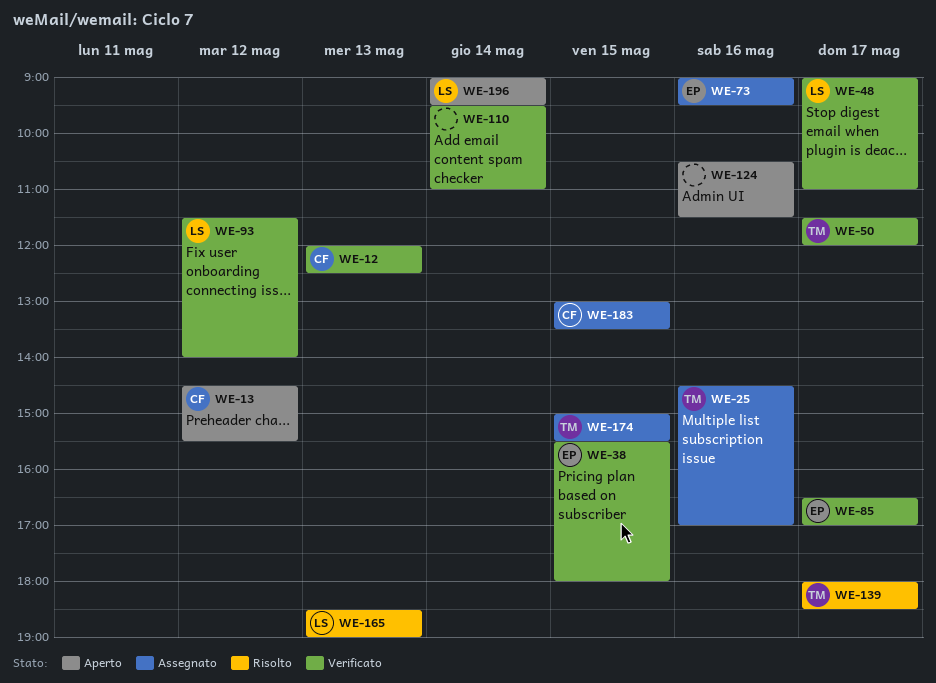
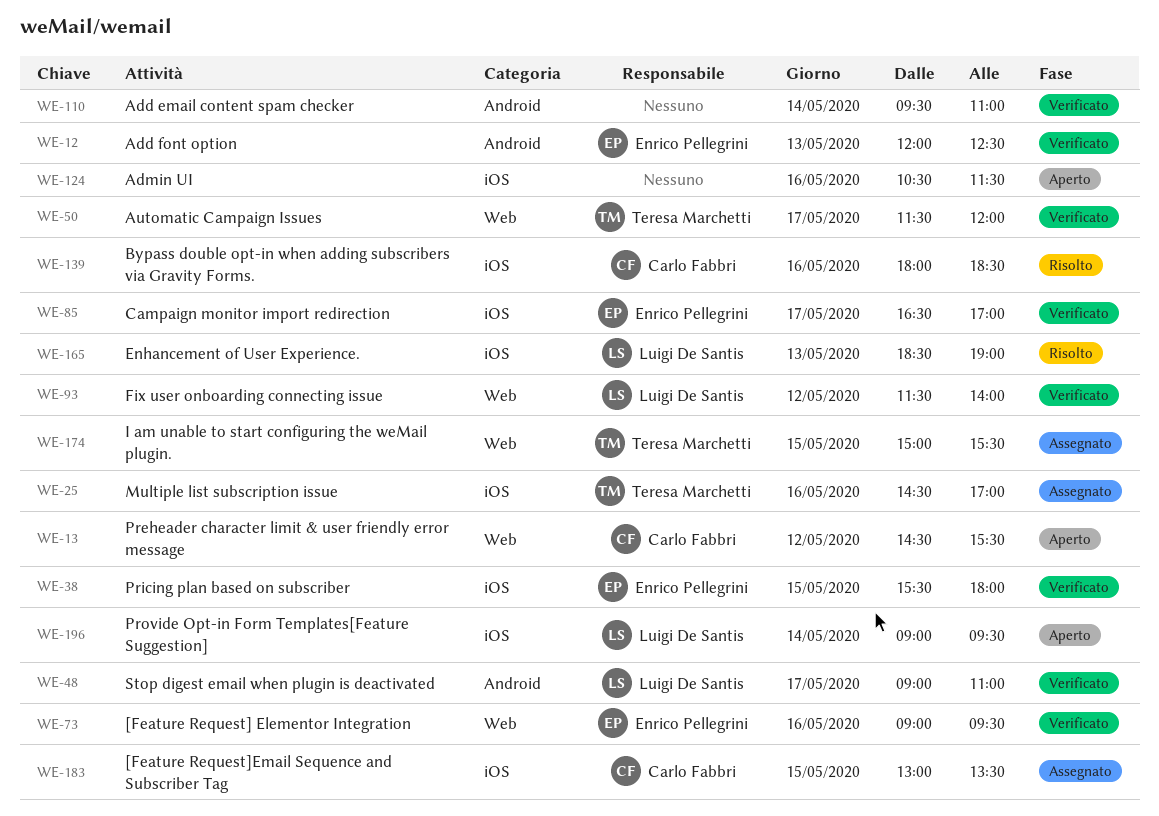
WE-12, owner: Carlo Fabbri -> Enrico Pellegrini
WE-73, status: Assegnato -> Verificato
WE-139, owner: Teresa Marchetti -> Carlo Fabbri
WE-139, day: May 17 -> May 16

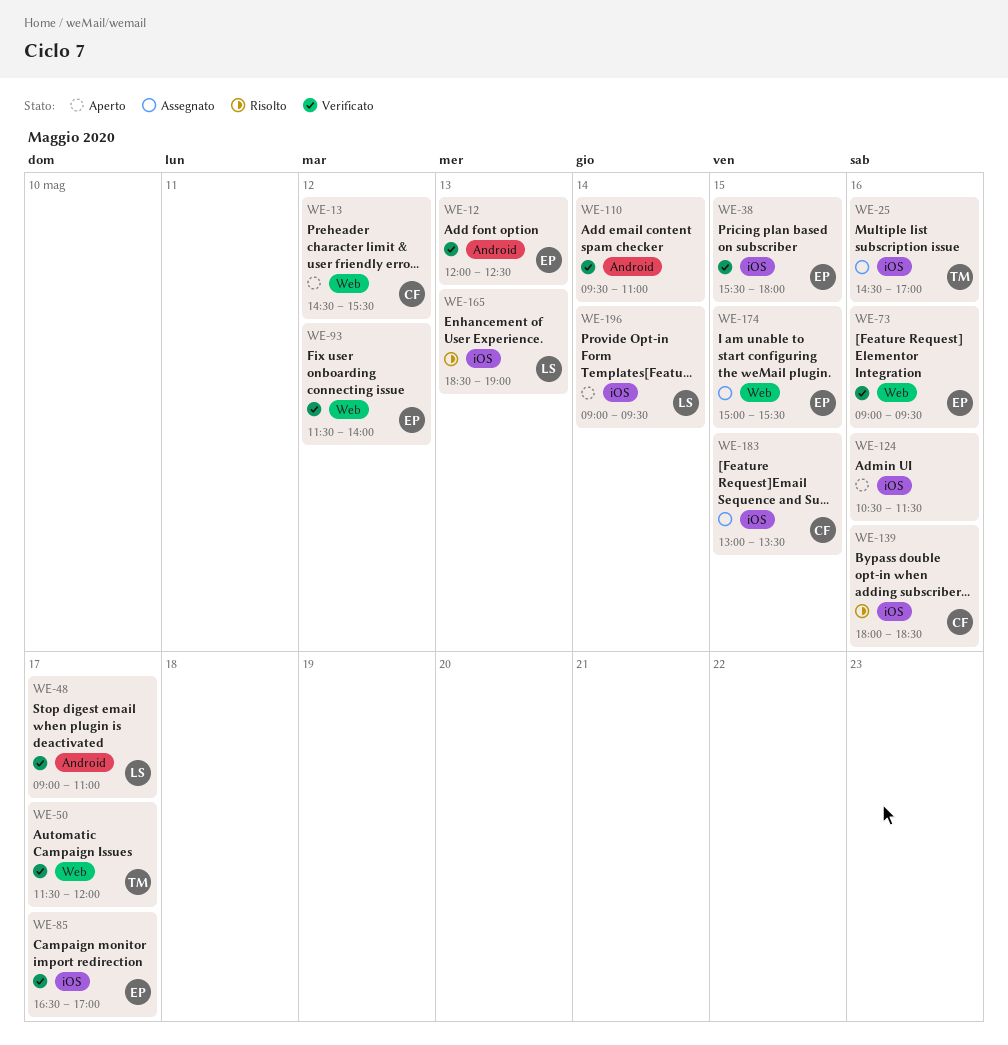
WE-93, owner: Luigi De Santis -> Enrico Pellegrini
WE-174, owner: Teresa Marchetti -> Enrico Pellegrini

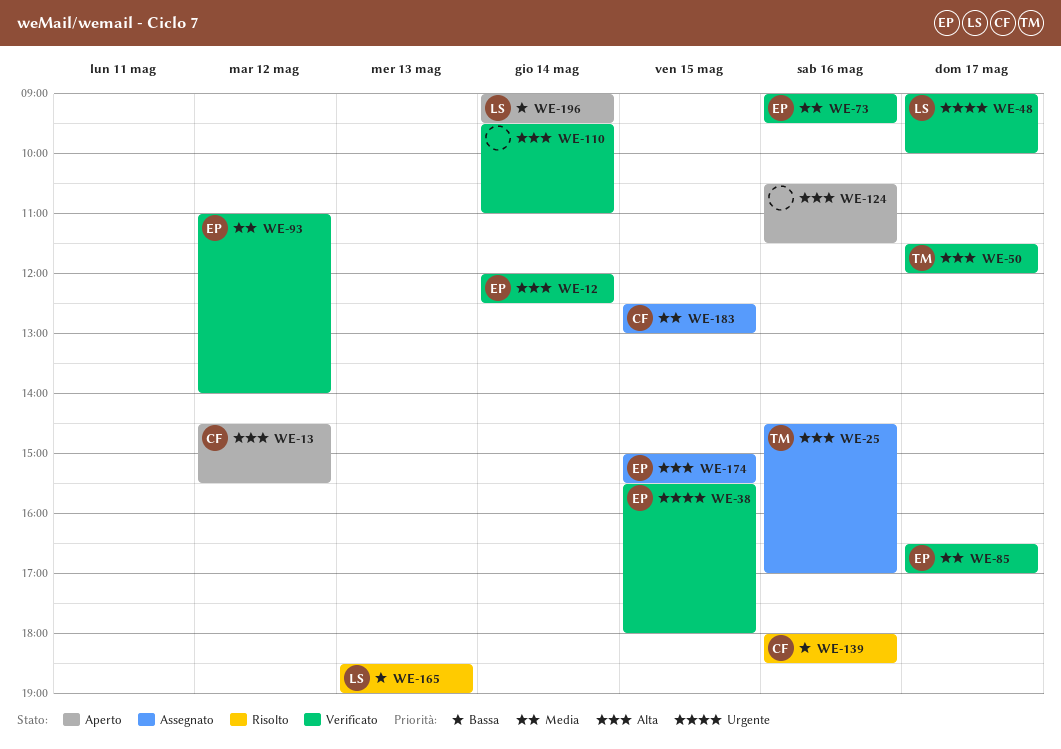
WE-12, day: May 13 -> May 14
WE-48, ends: 11:00 -> 10:00
WE-93, begins: 11:30 -> 11:00
WE-183, begins: 13:00 -> 12:30
WE-183, ends: 13:30 -> 13:00

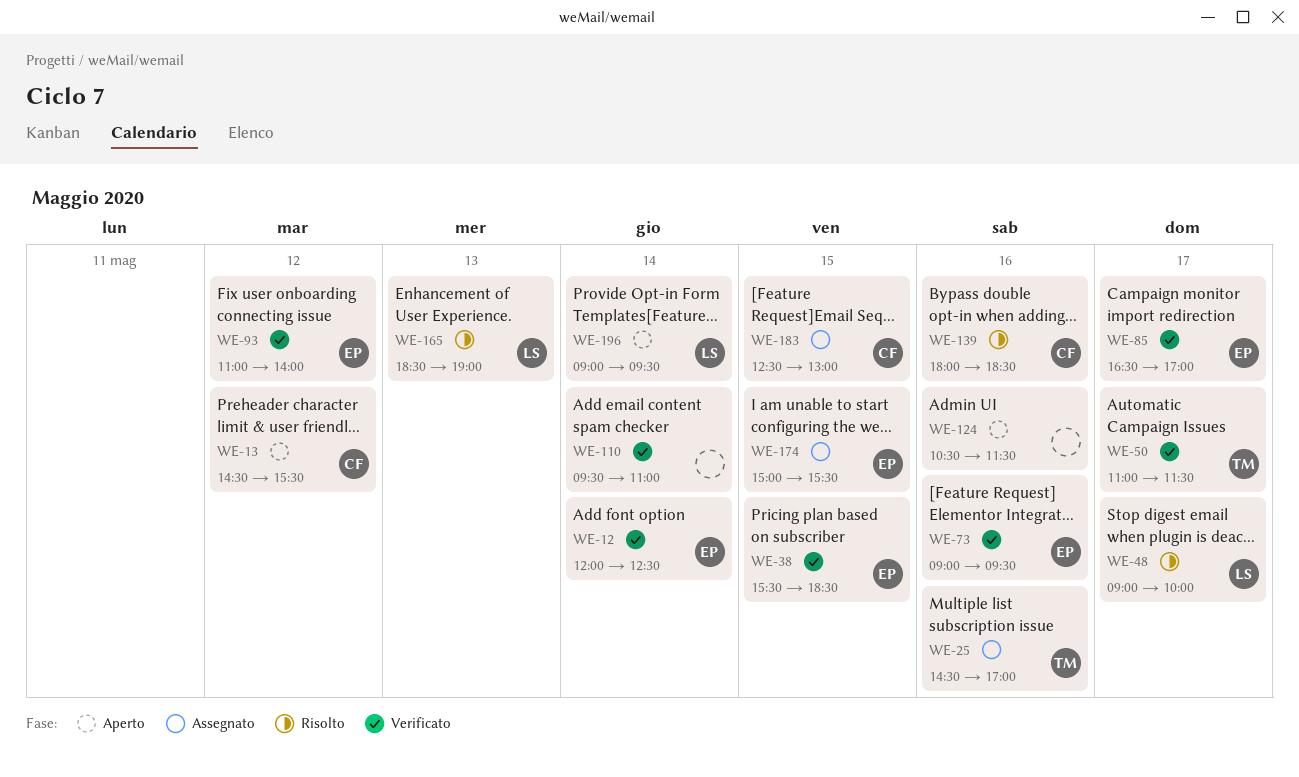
WE-38, ends: 18:00 -> 18:30
WE-48, status: Verificato -> Risolto
WE-50, begins: 11:30 -> 11:00
WE-50, ends: 12:00 -> 11:30

